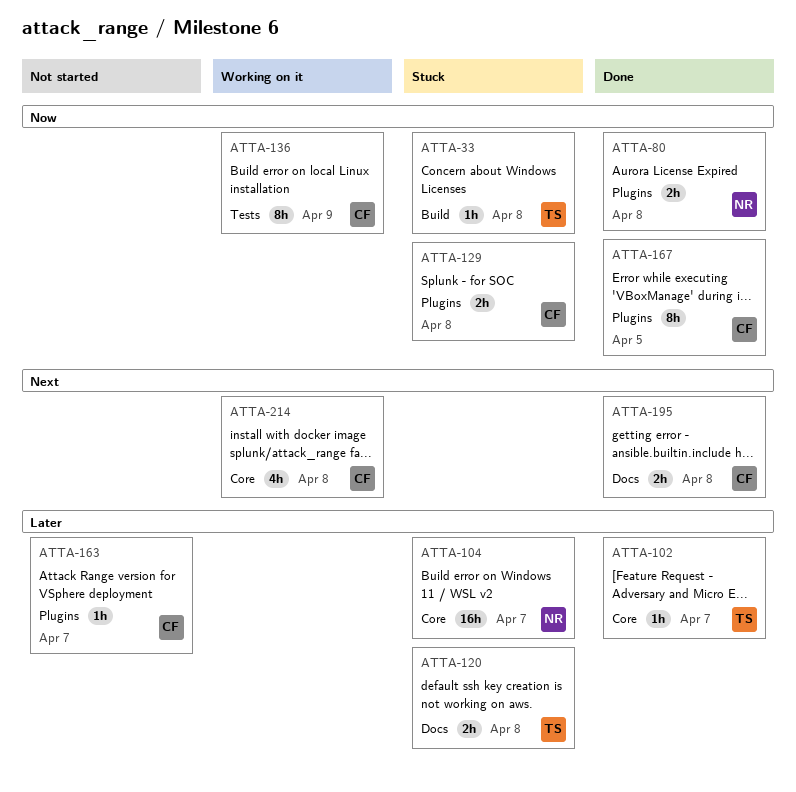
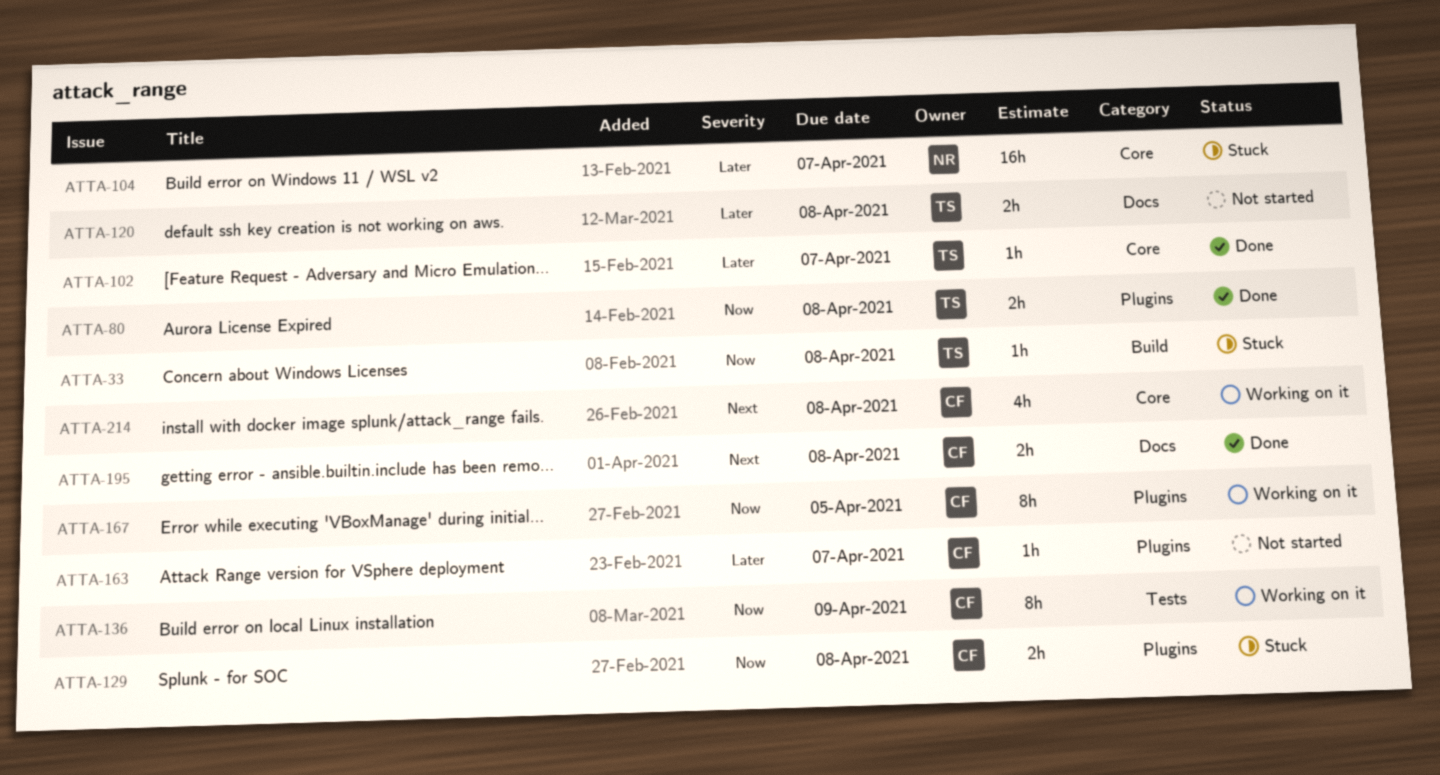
ATTA-80, owner: NR -> TS
ATTA-120, status: Stuck -> Not started
ATTA-167, status: Done -> Working on it

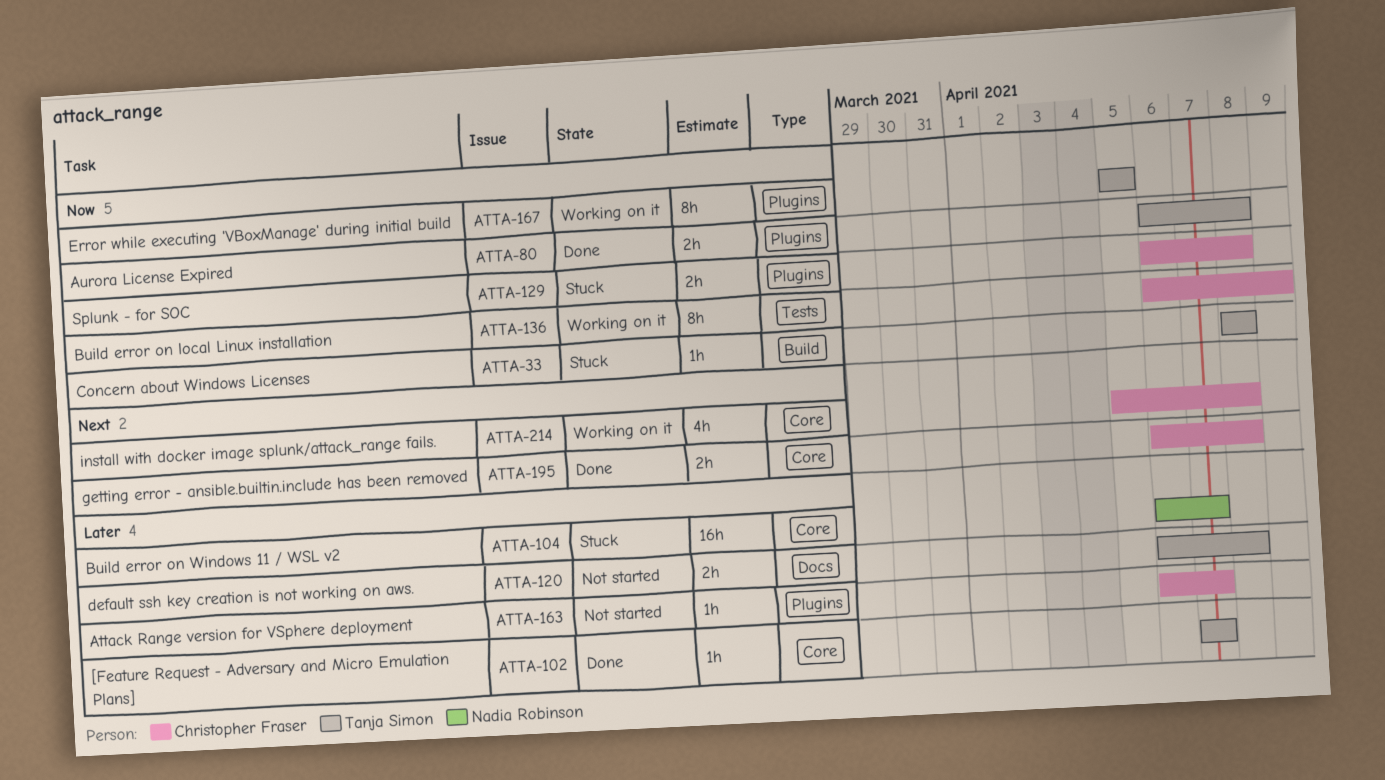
ATTA-167, owner: Christopher Fraser -> Tanja Simon
ATTA-195, label: Docs -> Core

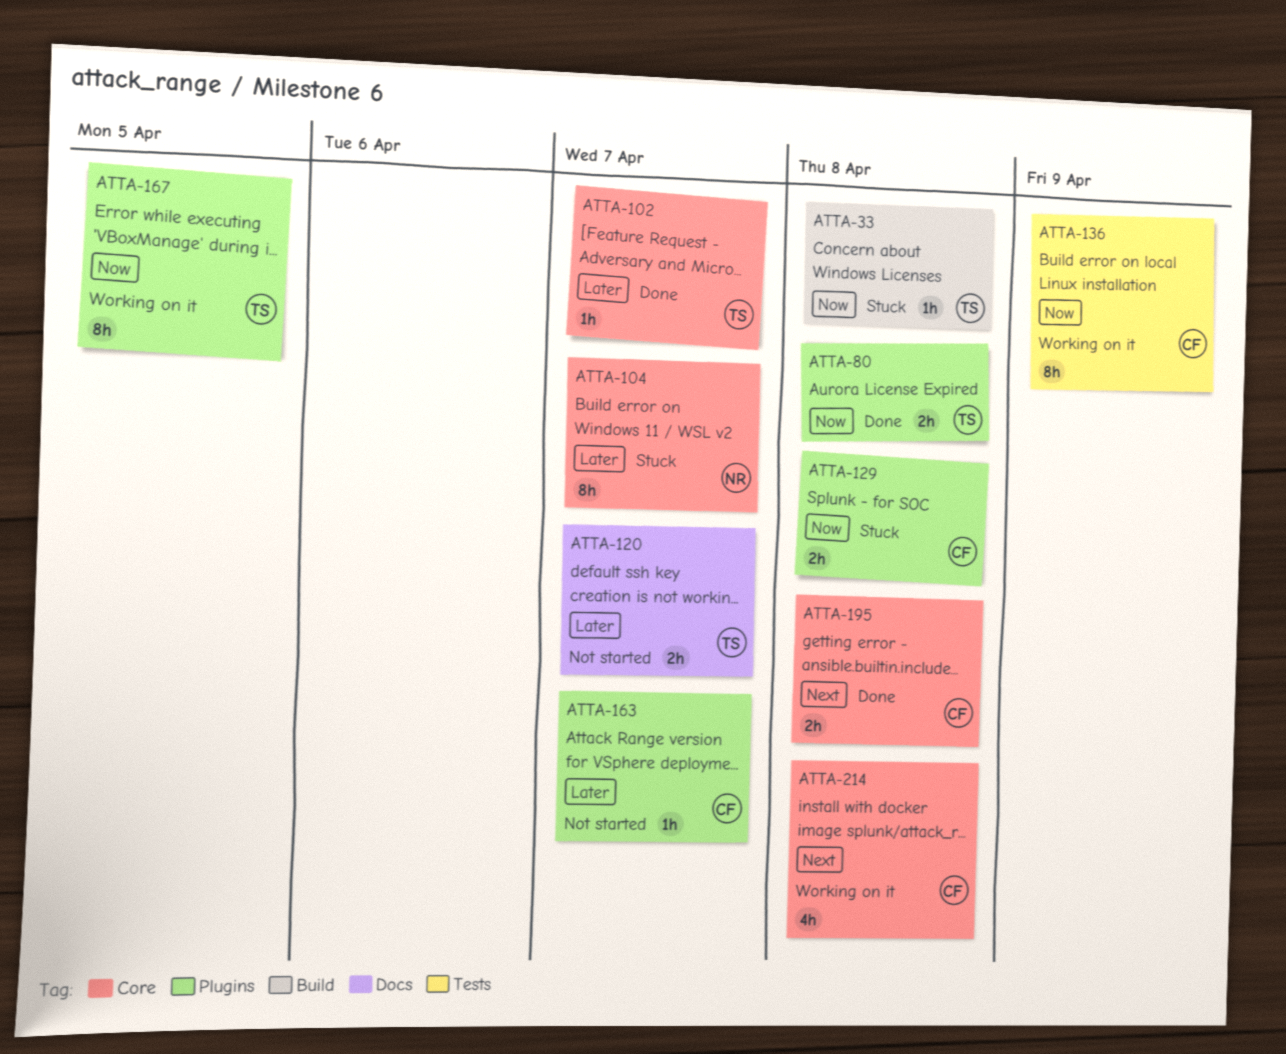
ATTA-104, estimate: 16h -> 8h
ATTA-120, due: Apr 8 -> Apr 7

